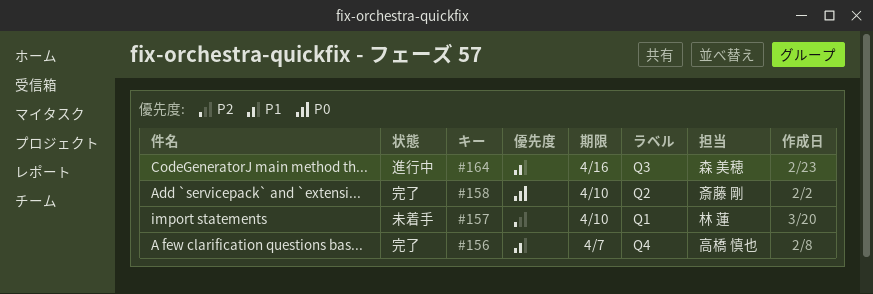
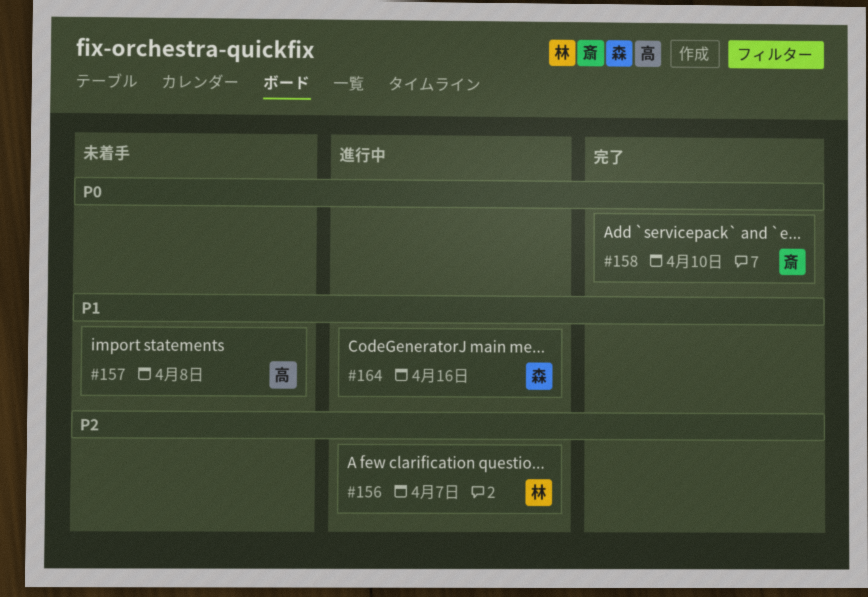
#156, status: 完了 -> 進行中
#156, owner: 高橋 慎也 -> 林 蓮
#156, priority: P1 -> P2
#157, owner: 林 蓮 -> 高橋 慎也
#157, priority: P2 -> P1
#157, due: Apr 10 -> Apr 8

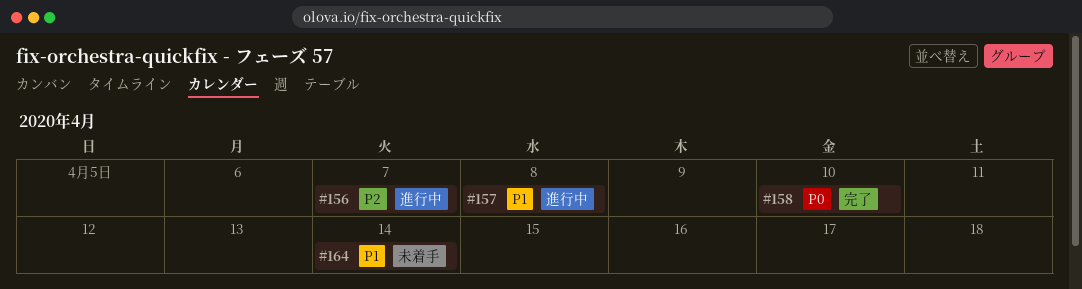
#157, status: 未着手 -> 進行中
#164, status: 進行中 -> 未着手
#164, due: Apr 16 -> Apr 14

